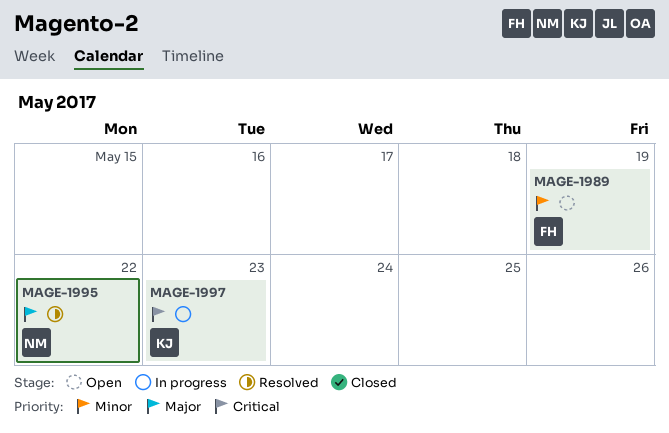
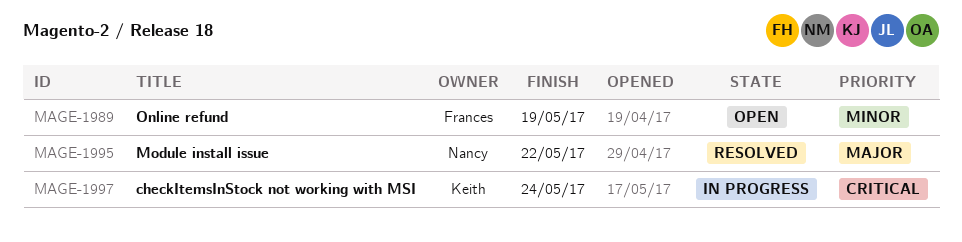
MAGE-1997, due: May 23 -> May 24

